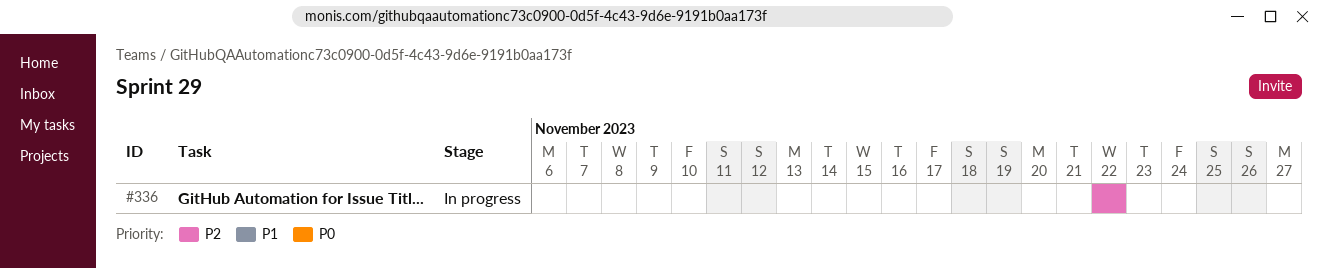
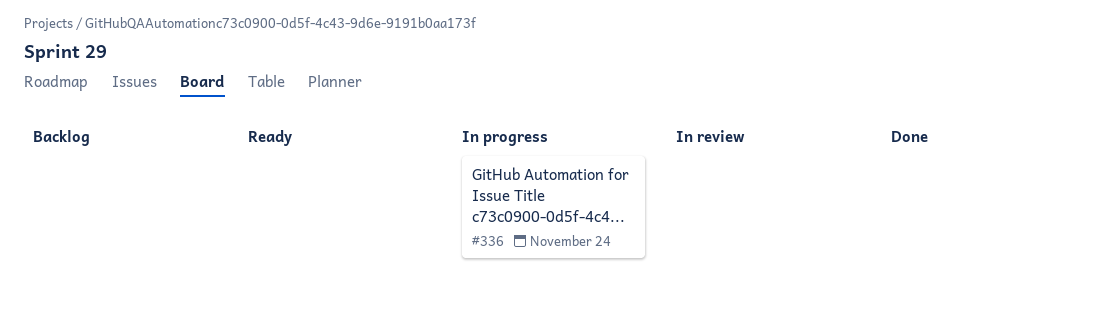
#336, due: Nov 22 -> Nov 24

